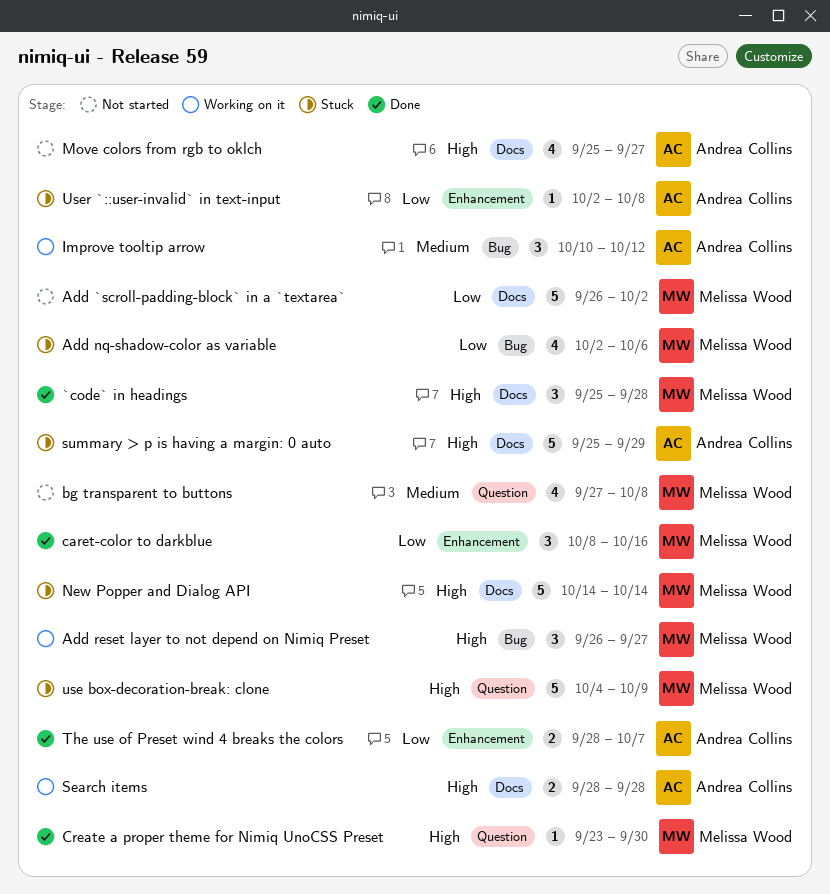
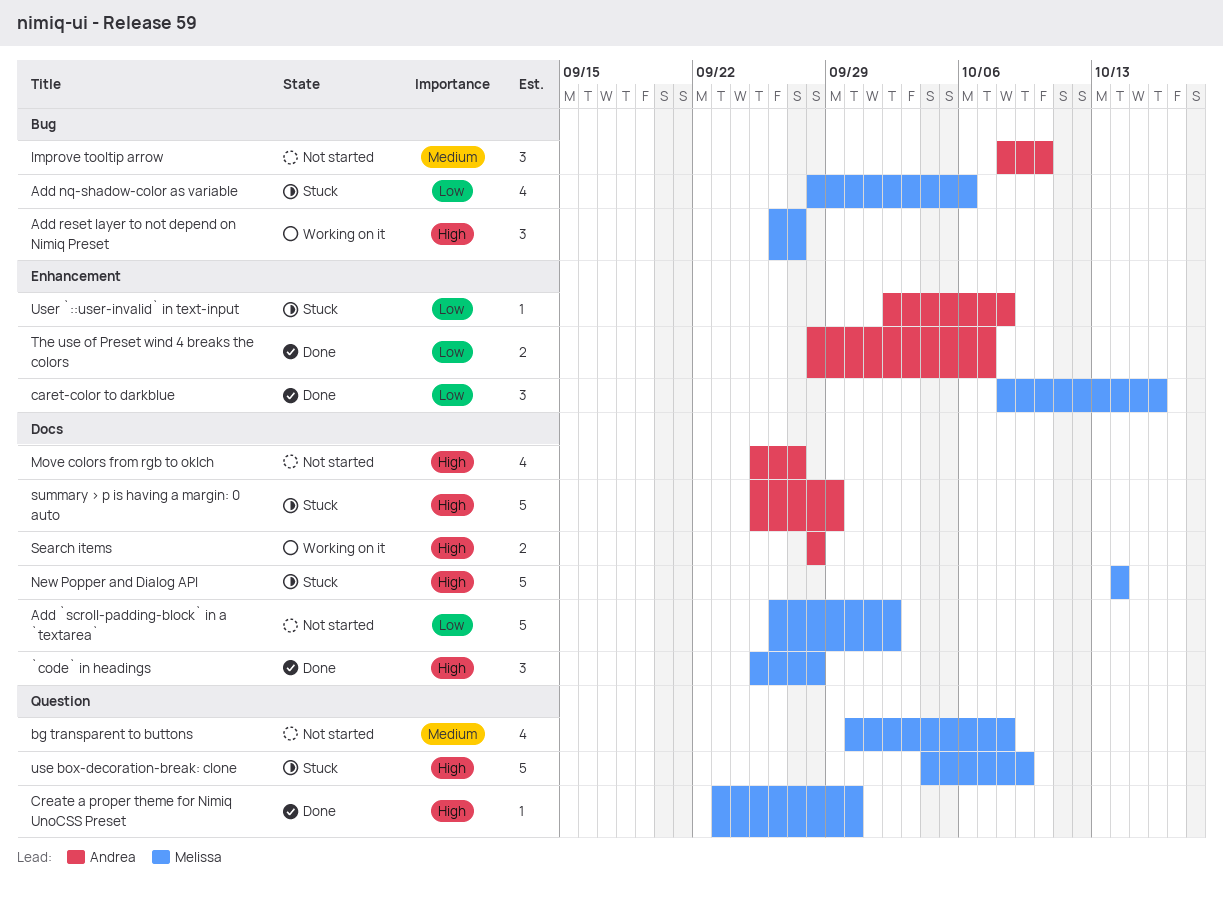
Add nq-shadow-color as variable, start: Oct 2 -> Sep 28
bg transparent to buttons, start: Sep 27 -> Sep 30
Improve tooltip arrow, status: Working on it -> Not started
Improve tooltip arrow, start: Oct 10 -> Oct 8
Improve tooltip arrow, due: Oct 12 -> Oct 10

